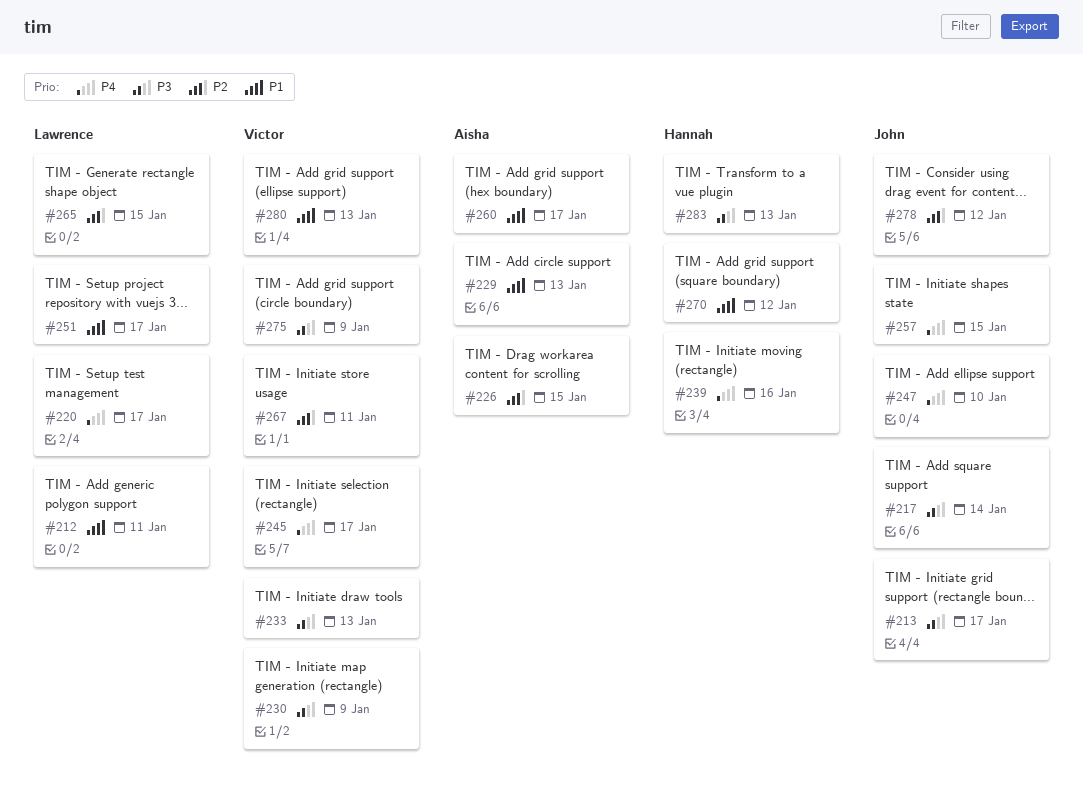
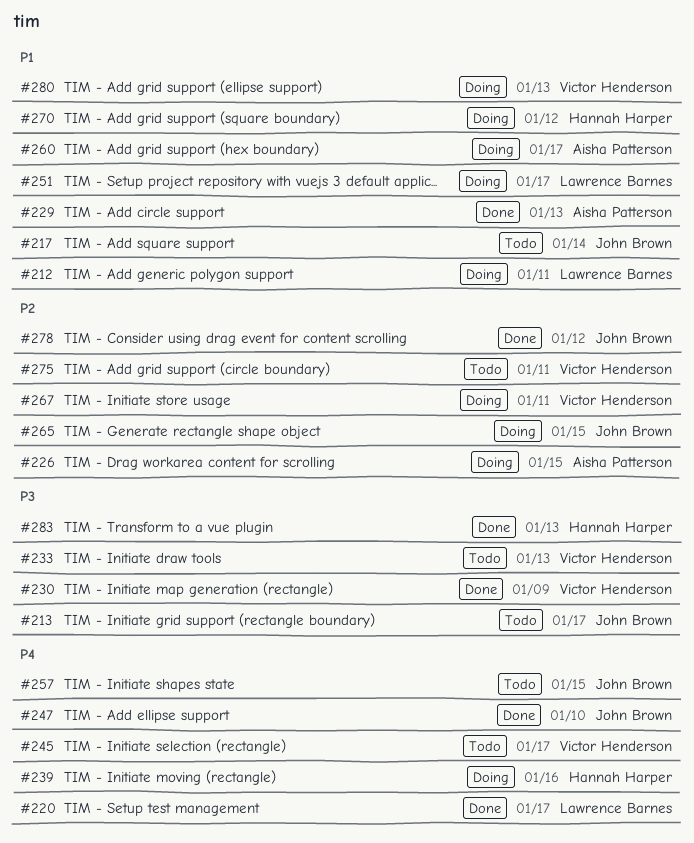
#217, priority: P3 -> P1
#265, owner: Lawrence Barnes -> John Brown
#275, priority: P3 -> P2
#275, due: Jan 9 -> Jan 11

